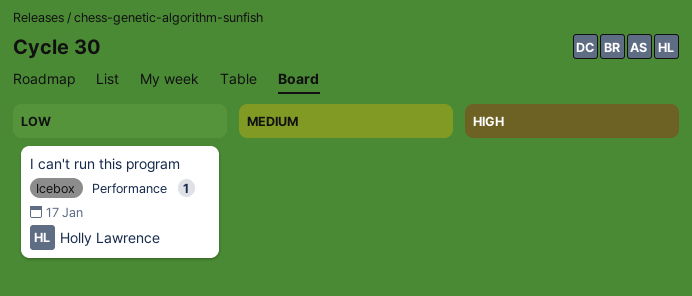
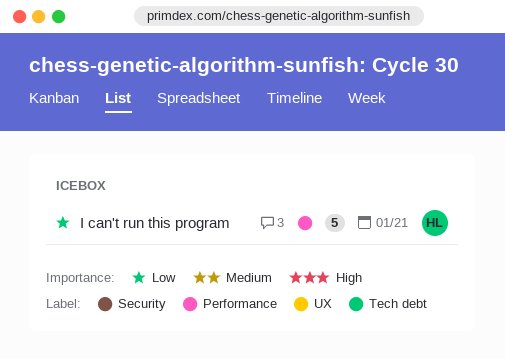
I can't run this program, estimate: 1 -> 5
I can't run this program, due: Jan 17 -> Jan 21

